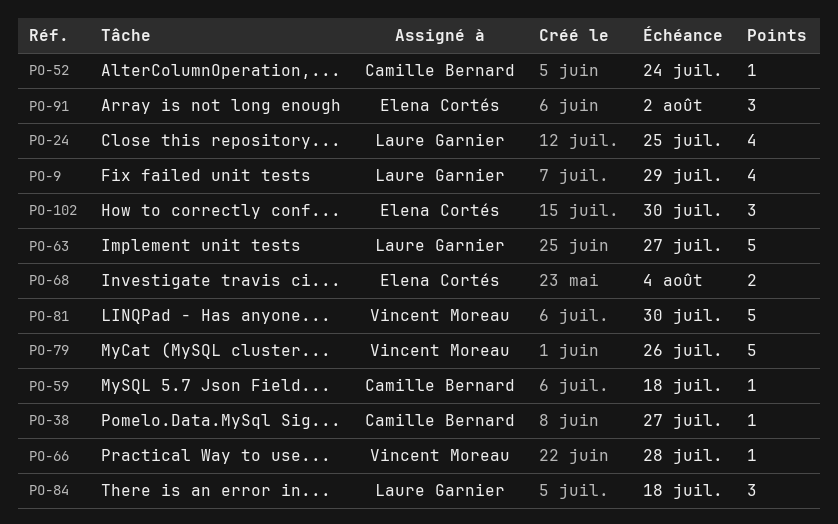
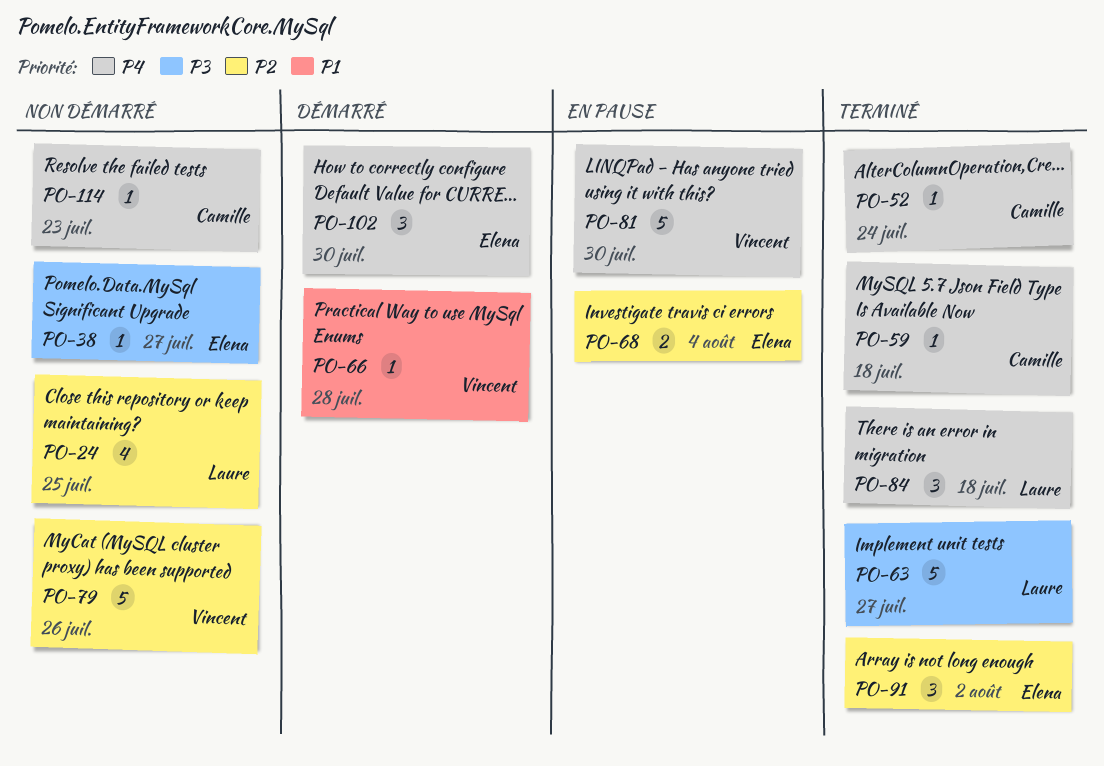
PO-9: present -> none
PO-38, owner: Camille Bernard -> Elena Cortés
PO-114: none -> present

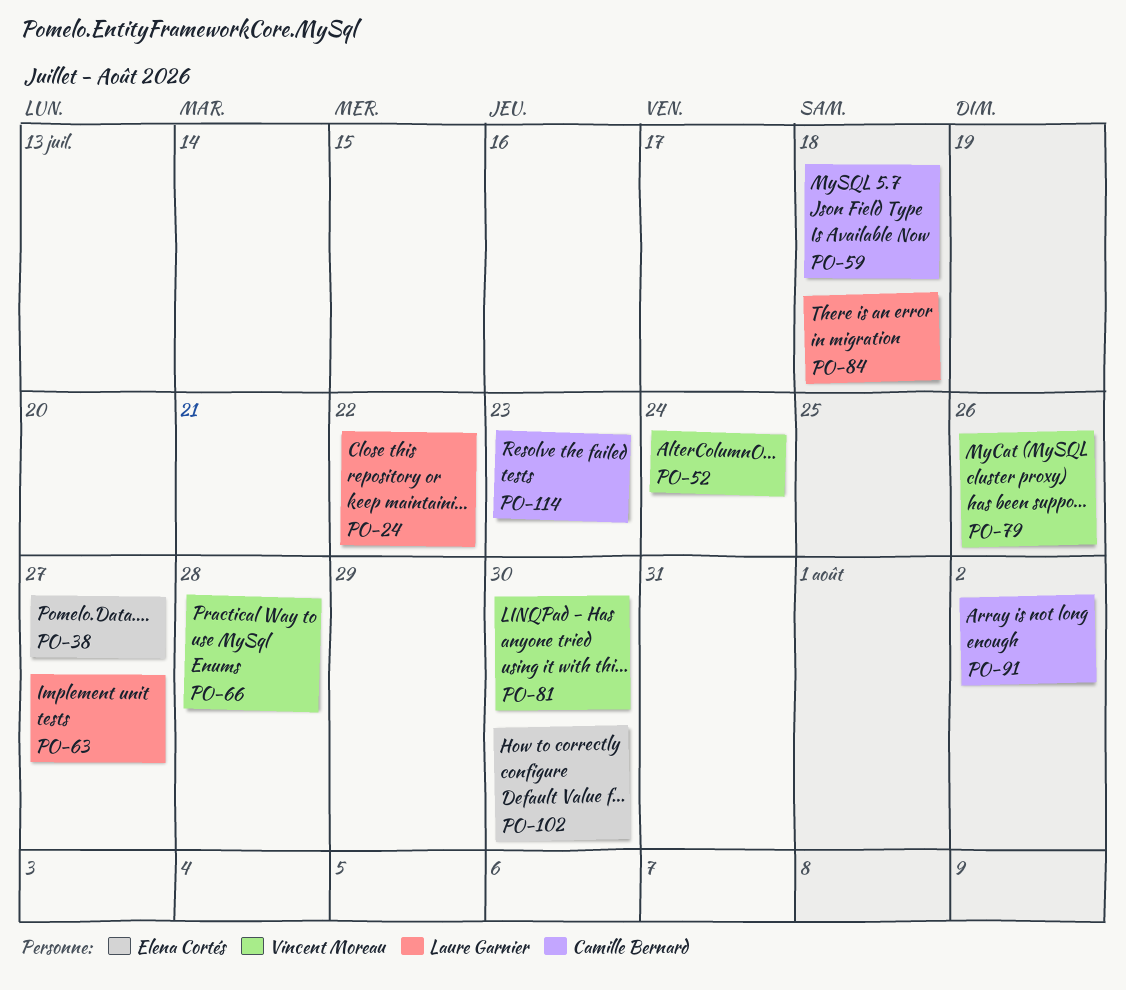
PO-24, due: Jul 25 -> Jul 22
PO-52, owner: Camille Bernard -> Vincent Moreau
PO-68: present -> none
PO-91, owner: Elena Cortés -> Camille Bernard

